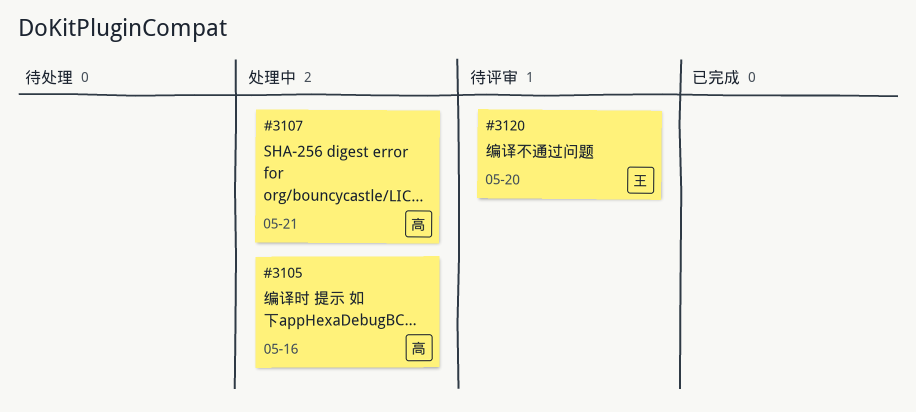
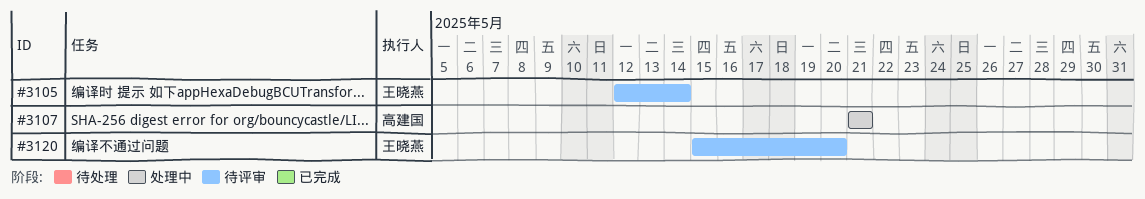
#3105, status: 处理中 -> 待评审
#3105, owner: 高建国 -> 王晓燕
#3105, due: May 16 -> May 14

